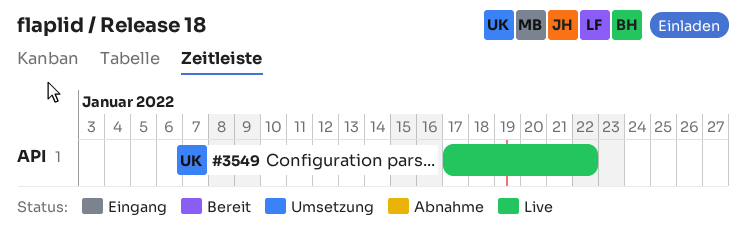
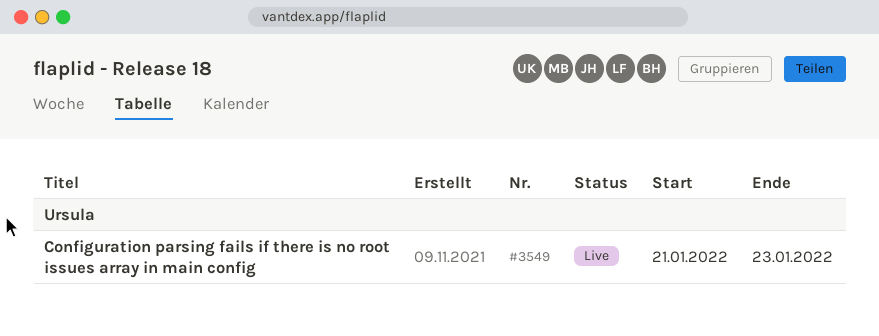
#3549, start: Jan 17 -> Jan 21
#3549, due: Jan 22 -> Jan 23

